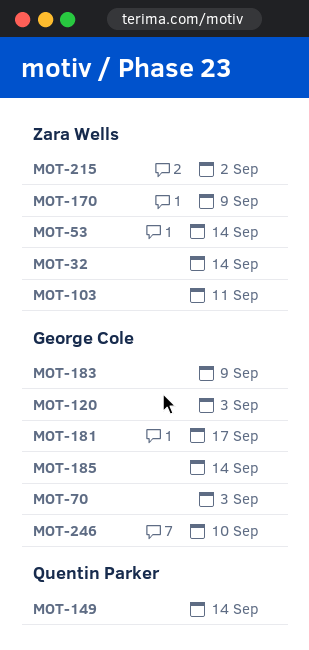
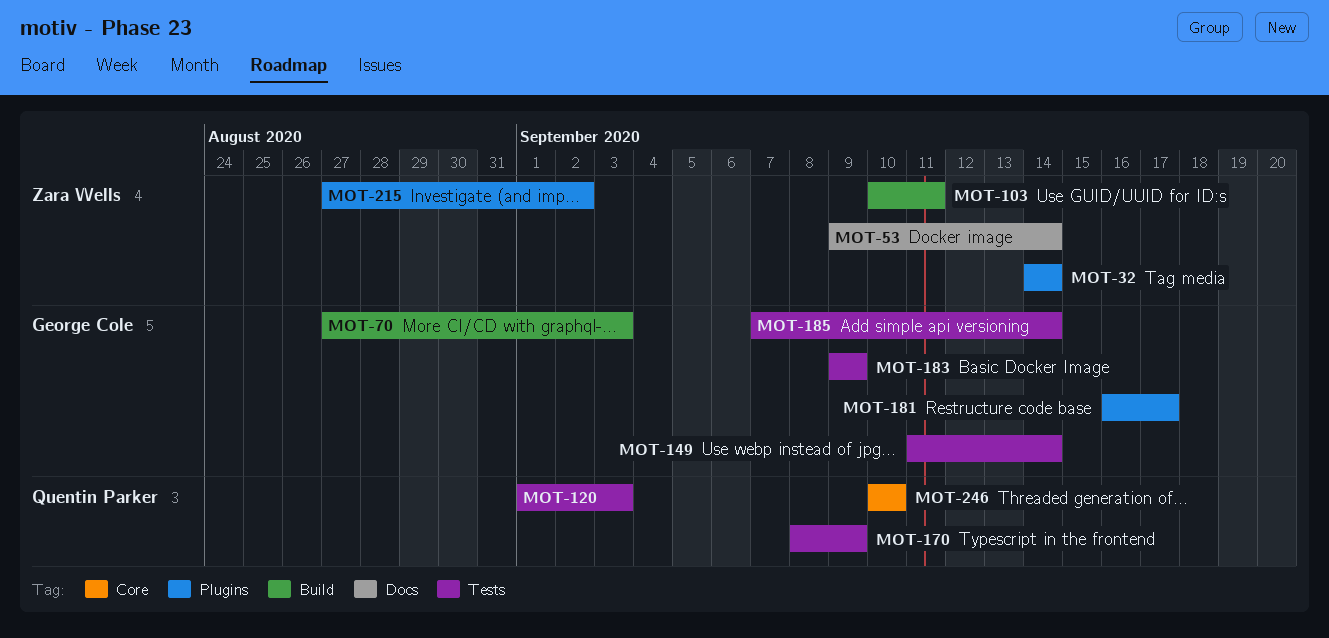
MOT-120, owner: George Cole -> Quentin Parker
MOT-149, owner: Quentin Parker -> George Cole
MOT-170, owner: Zara Wells -> Quentin Parker
MOT-246, owner: George Cole -> Quentin Parker

